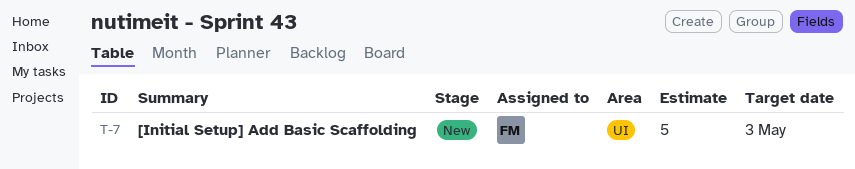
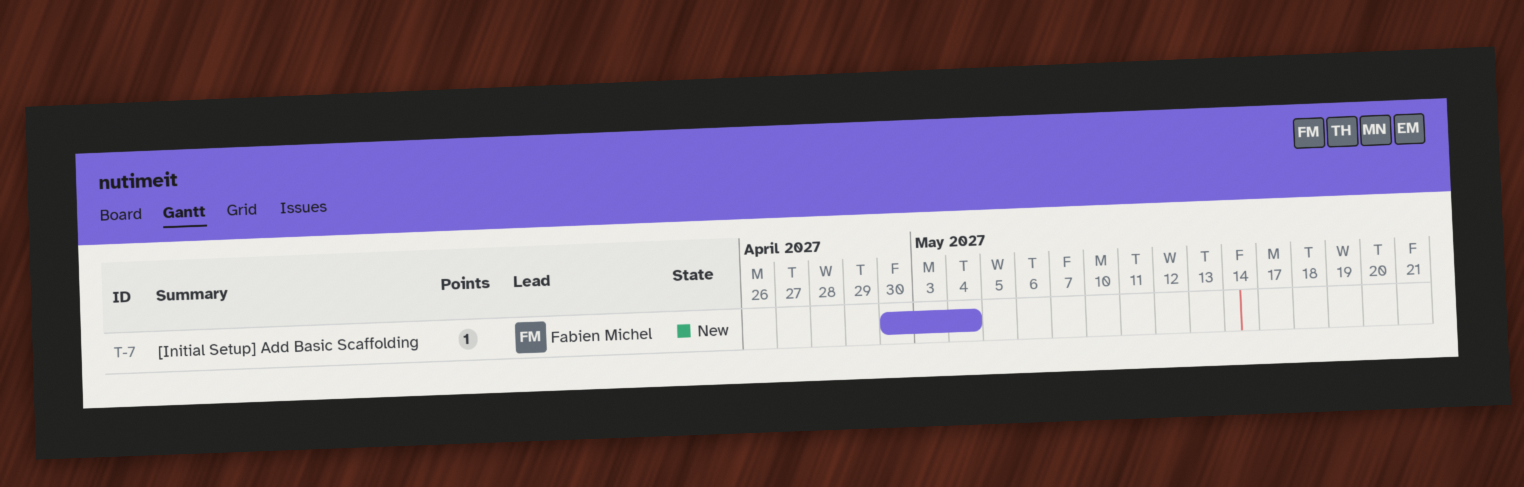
T-7, estimate: 5 -> 1
T-7, due: May 3 -> May 4

